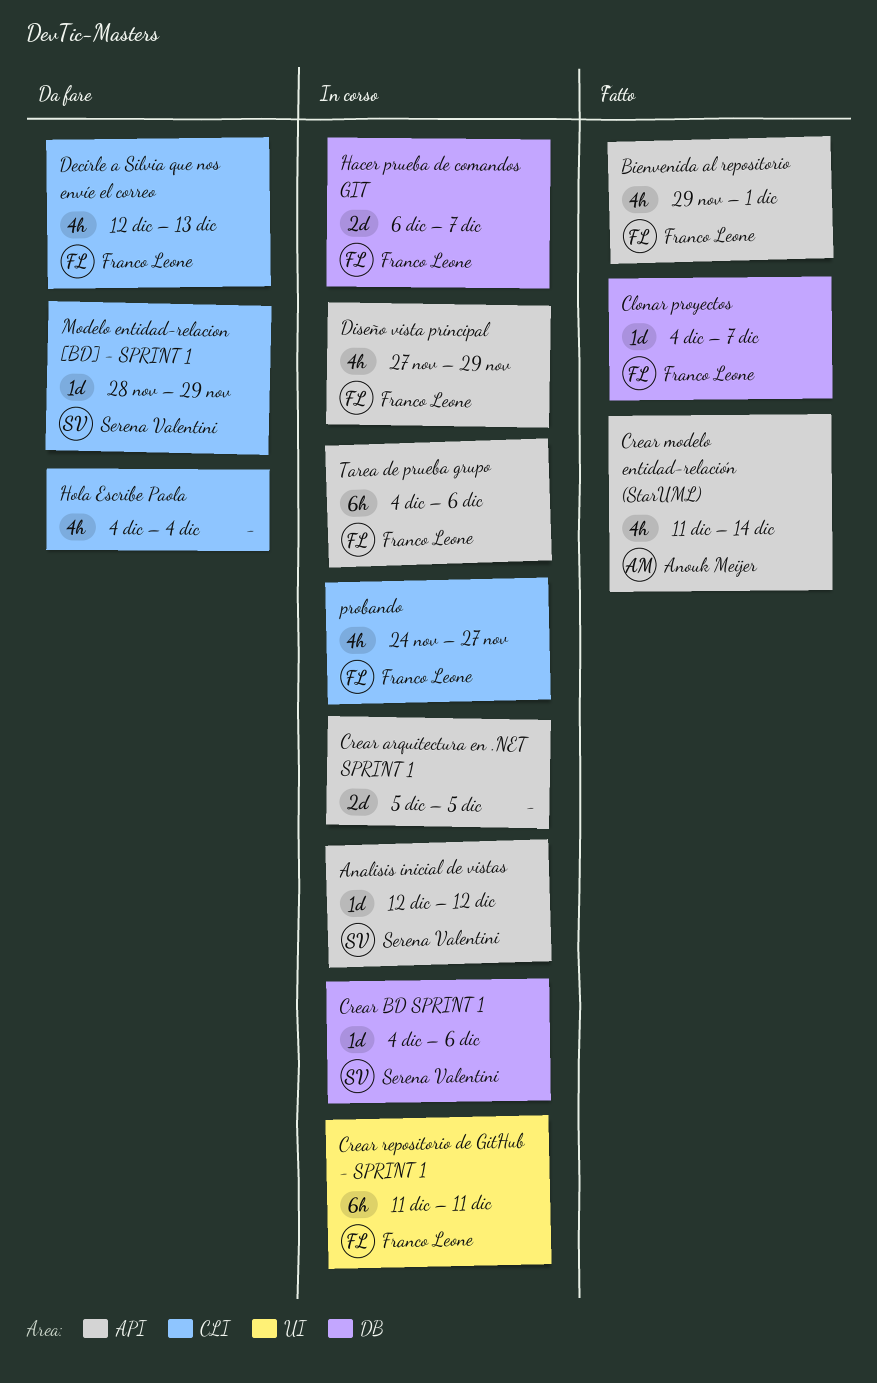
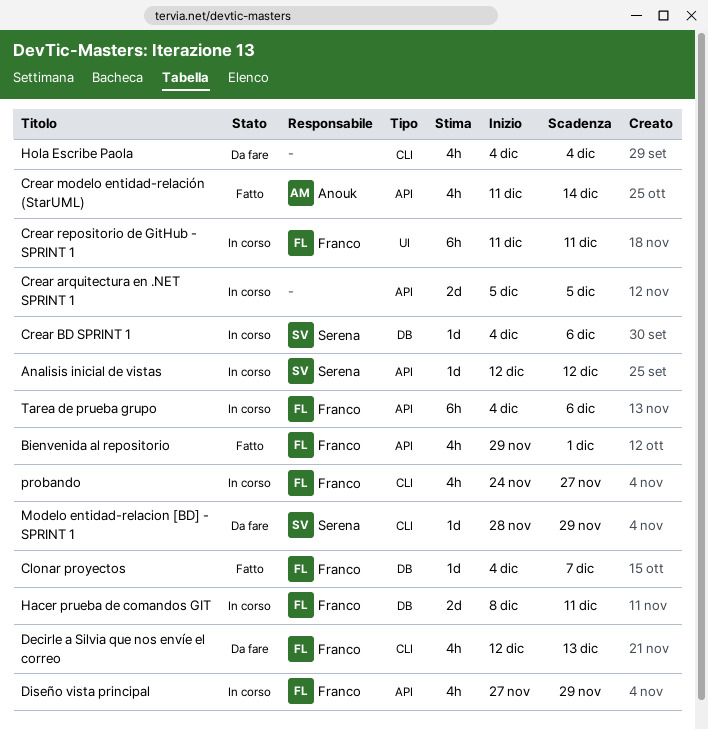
Hacer prueba de comandos GIT, start: Dec 6 -> Dec 8
Hacer prueba de comandos GIT, due: Dec 7 -> Dec 11

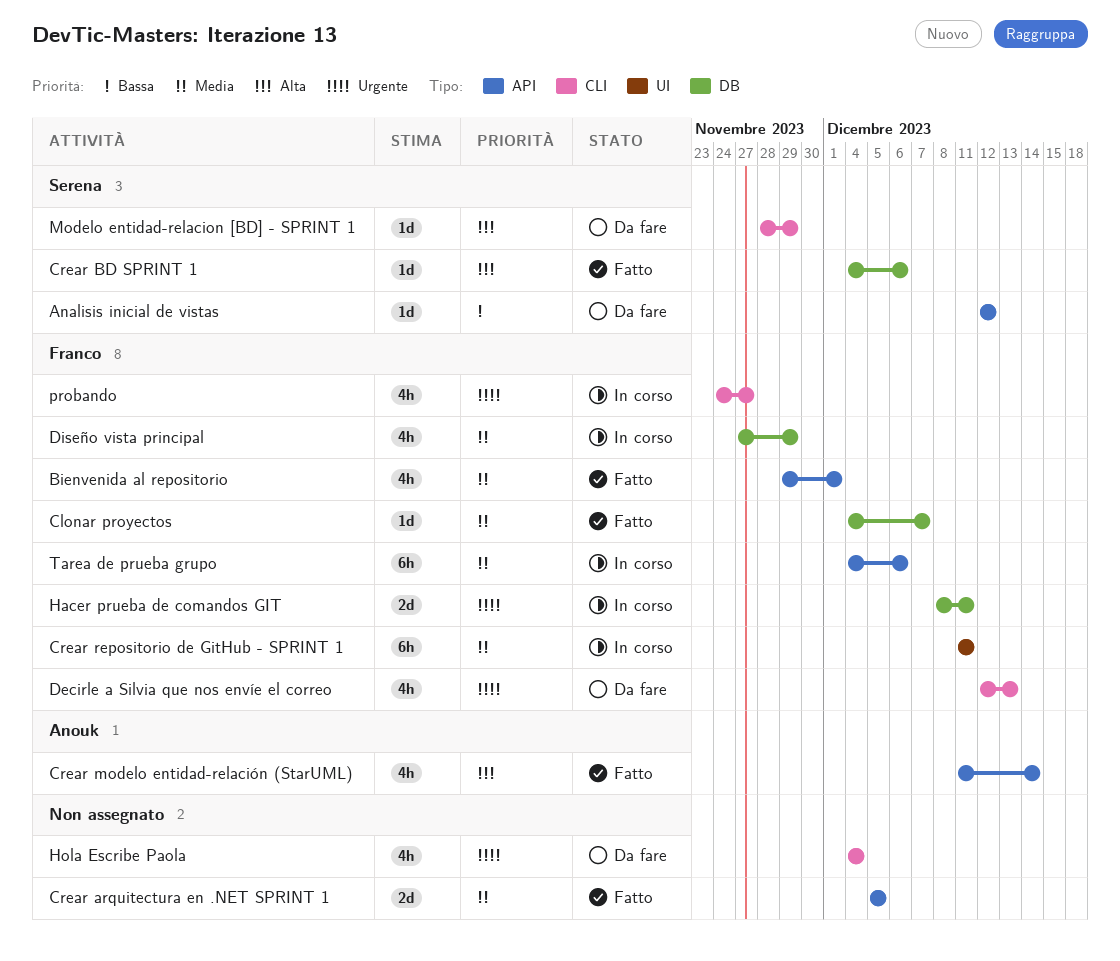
Analisis inicial de vistas, status: In corso -> Da fare
Crear arquitectura en .NET SPRINT 1, status: In corso -> Fatto
Crear BD SPRINT 1, status: In corso -> Fatto
Diseño vista principal, label: API -> DB

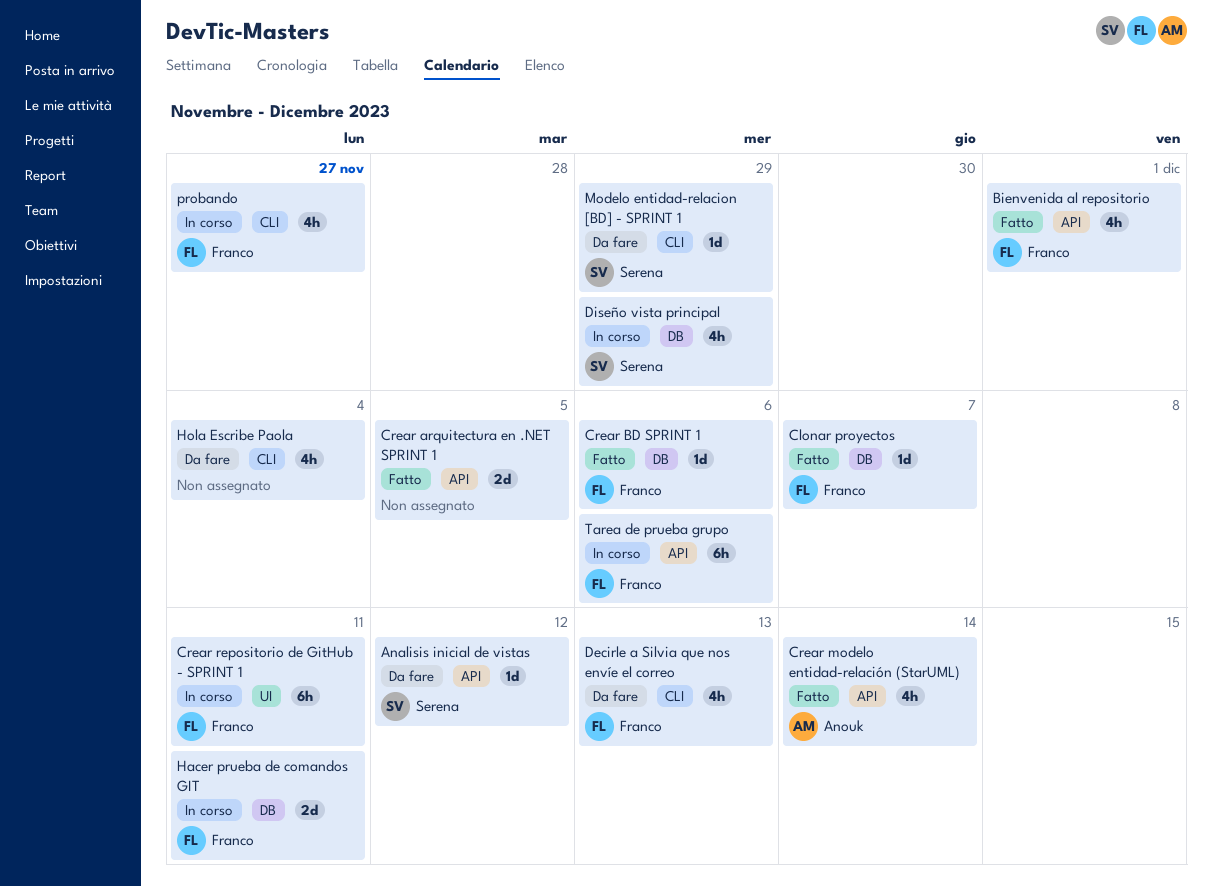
Crear BD SPRINT 1, owner: Serena -> Franco
Diseño vista principal, owner: Franco -> Serena

